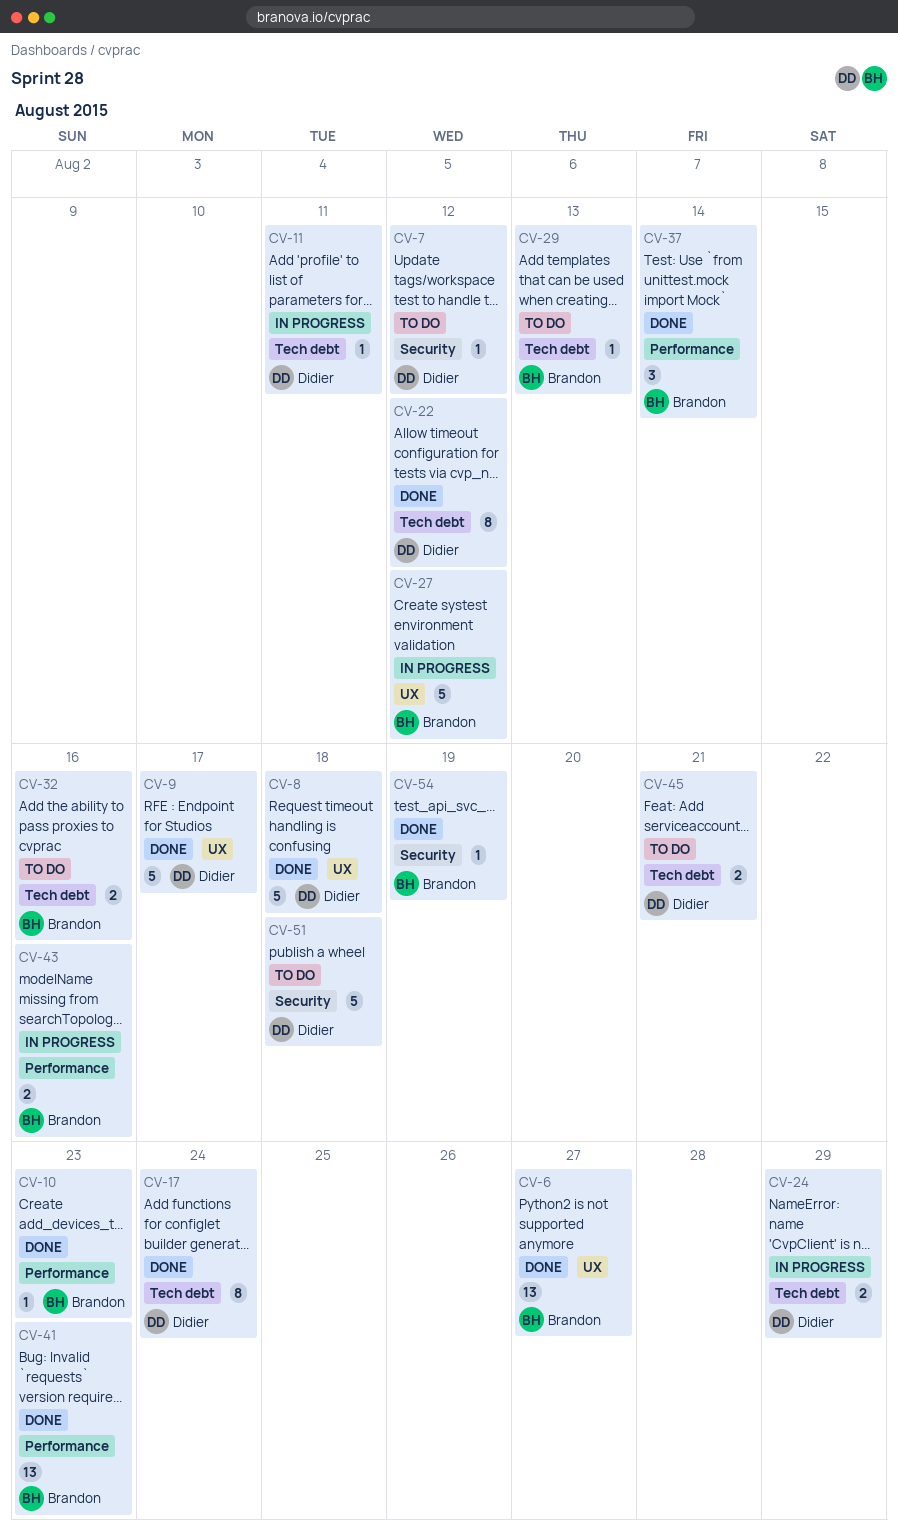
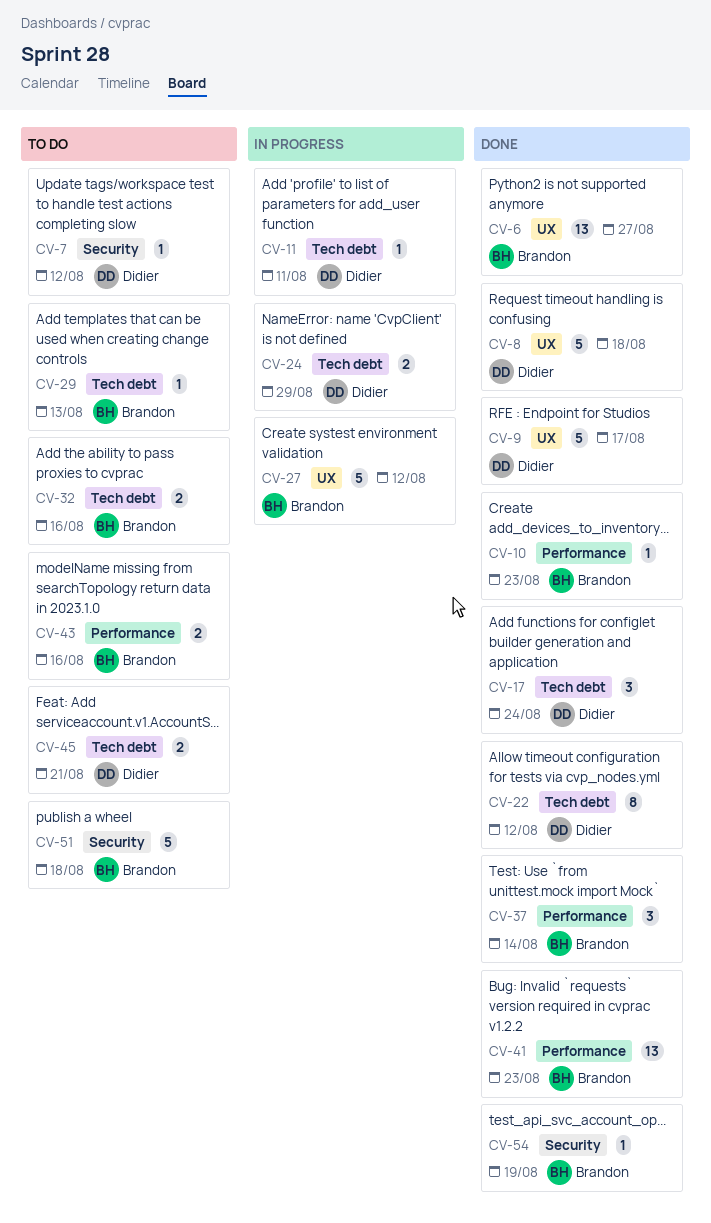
CV-17, estimate: 8 -> 3
CV-43, status: In progress -> To do
CV-51, owner: Didier -> Brandon

